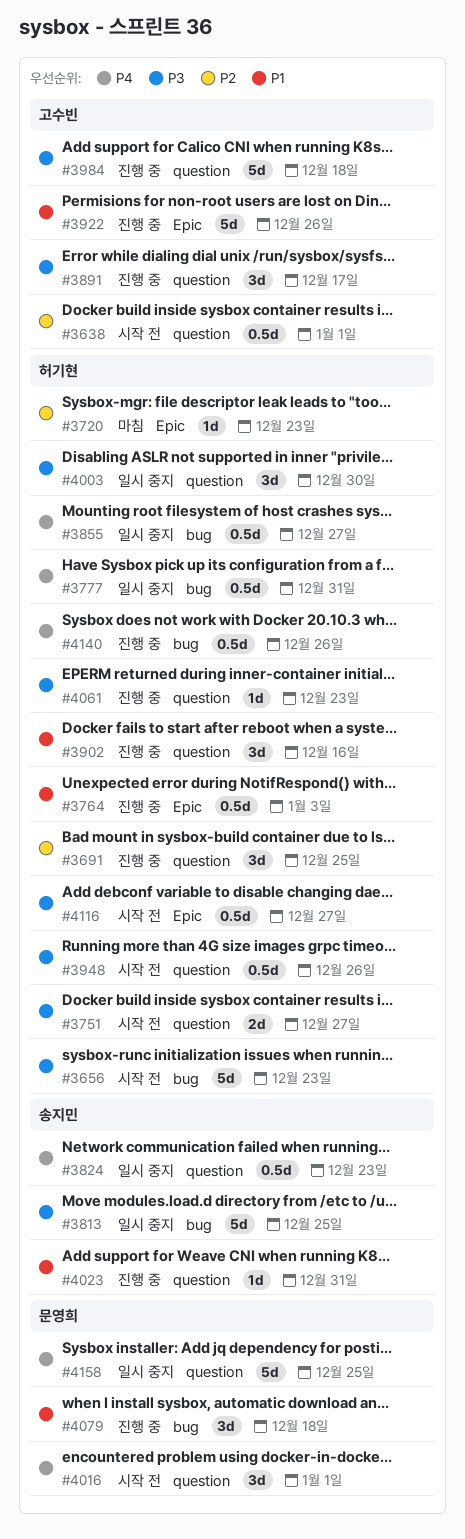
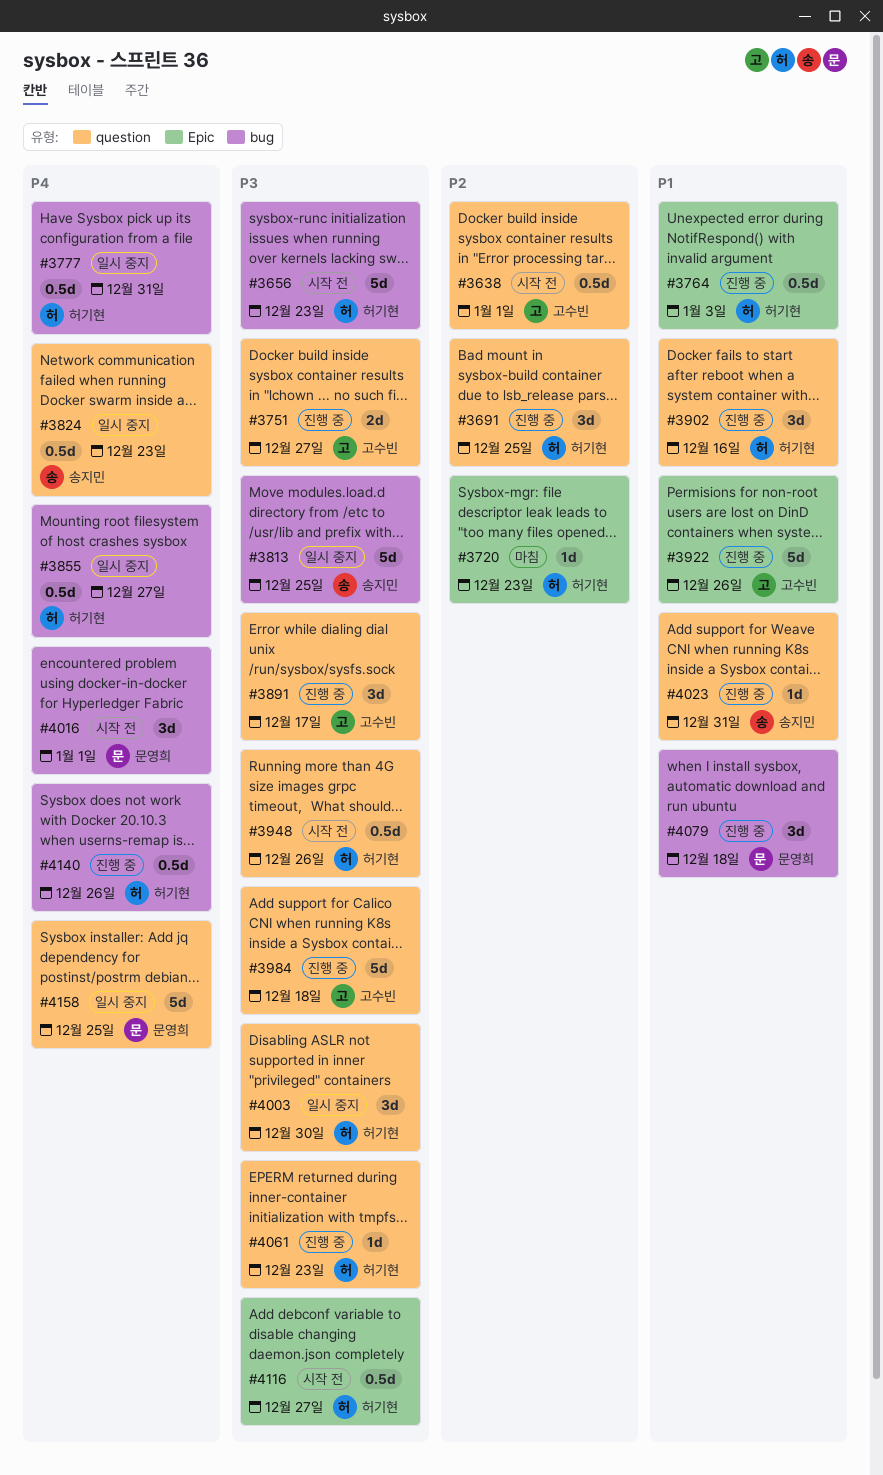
#3751, status: 시작 전 -> 진행 중
#3751, owner: 허기현 -> 고수빈
#4016, label: question -> bug

